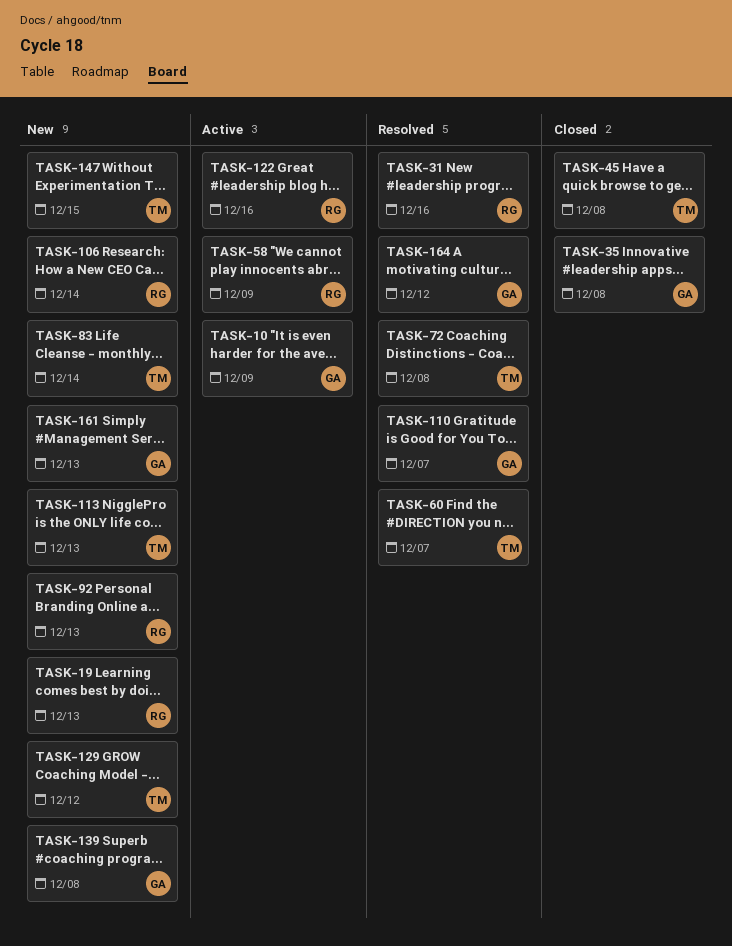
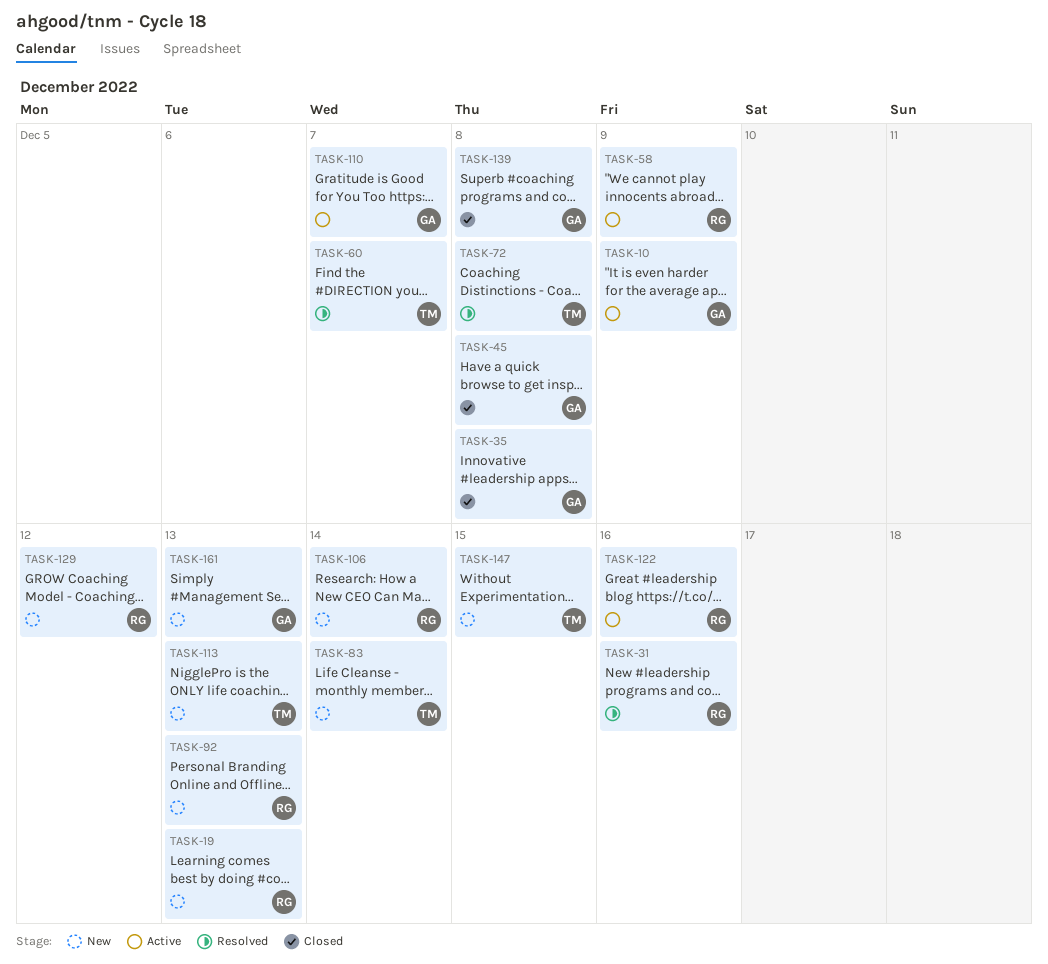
TASK-45, owner: TM -> GA
TASK-110, status: Resolved -> Active
TASK-129, owner: TM -> RG
TASK-139, status: New -> Closed
TASK-164: present -> none

